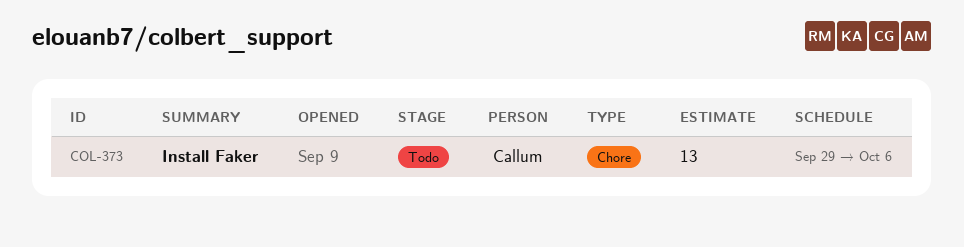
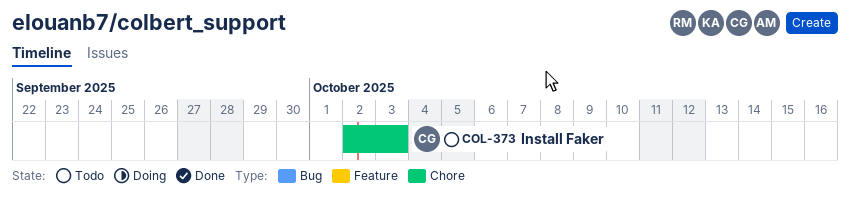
COL-373, start: Sep 29 -> Oct 2
COL-373, due: Oct 6 -> Oct 3

